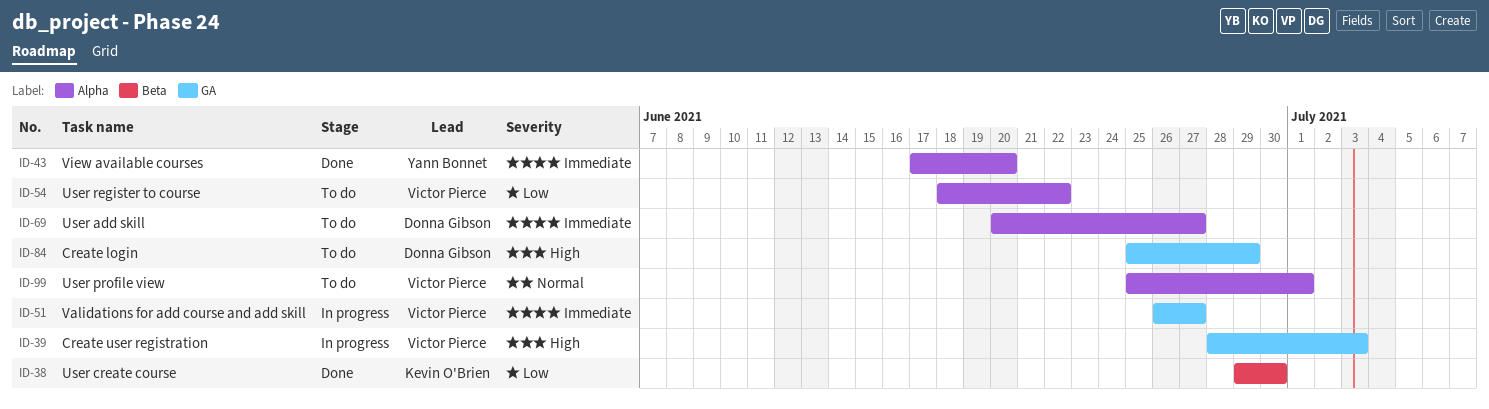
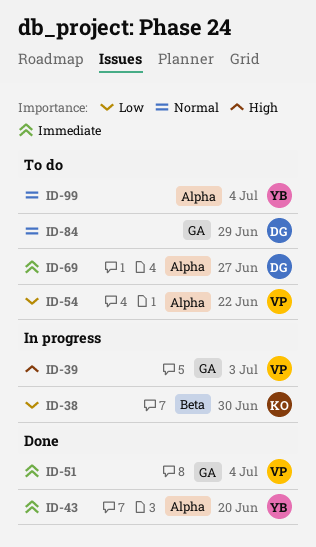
ID-38, status: Done -> In progress
ID-51, status: In progress -> Done
ID-51, due: Jun 27 -> Jul 4
ID-84, priority: High -> Normal
ID-99, owner: Victor Pierce -> Yann Bonnet
ID-99, due: Jul 1 -> Jul 4

